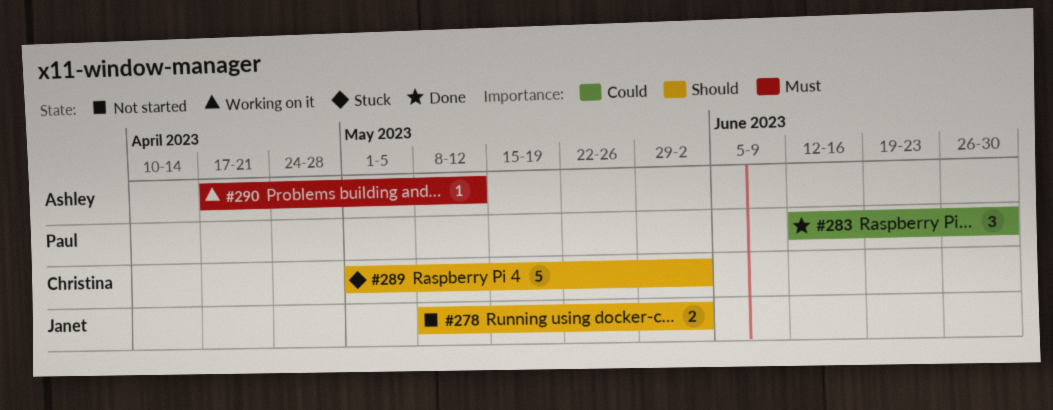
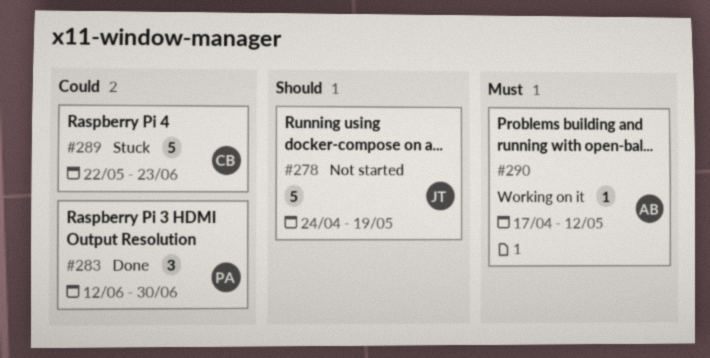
#278, estimate: 2 -> 5
#278, start: May 8 -> Apr 24
#278, due: Jun 2 -> May 19
#289, priority: Should -> Could
#289, start: May 1 -> May 22
#289, due: Jun 2 -> Jun 23

